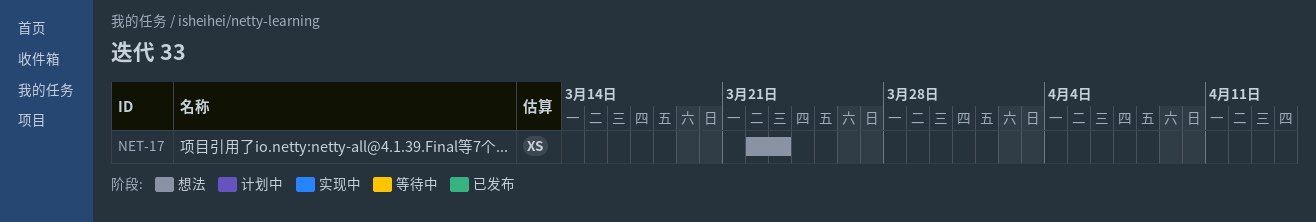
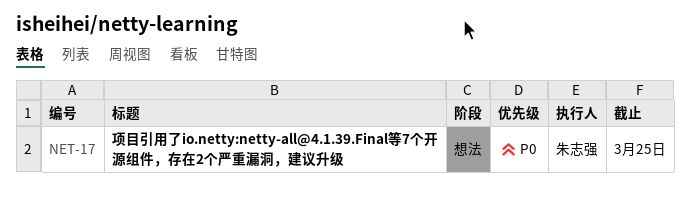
NET-17, due: Mar 23 -> Mar 25

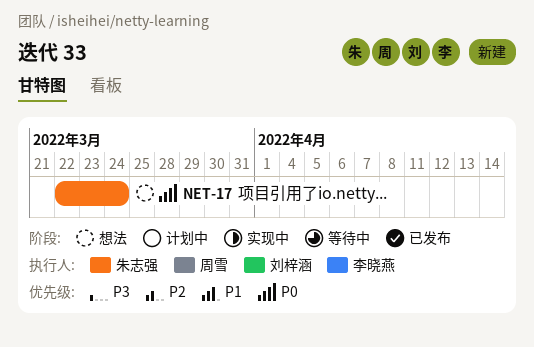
NET-17, due: Mar 25 -> Mar 24

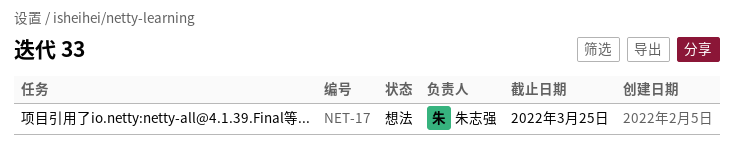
NET-17, due: Mar 24 -> Mar 25

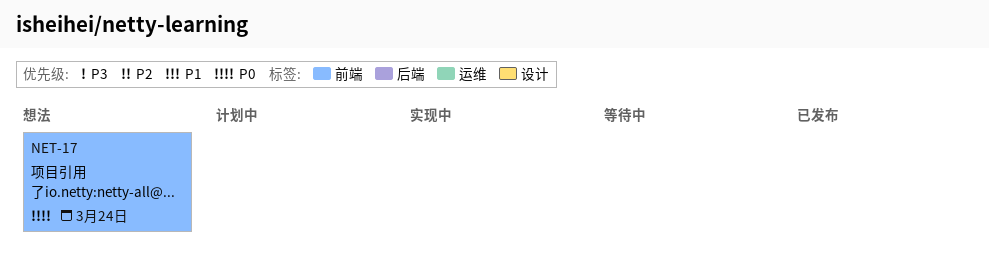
NET-17, due: Mar 25 -> Mar 24

